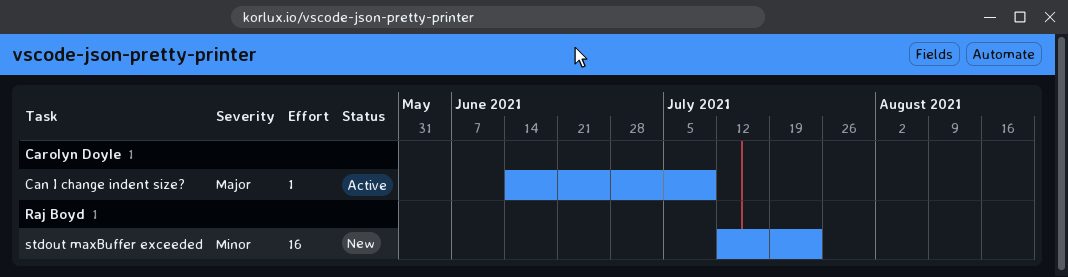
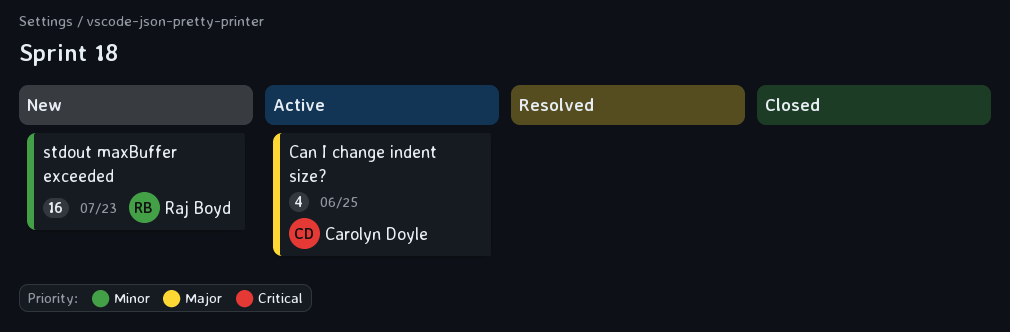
Can I change indent size?, estimate: 1 -> 4
Can I change indent size?, due: Jul 9 -> Jun 25

